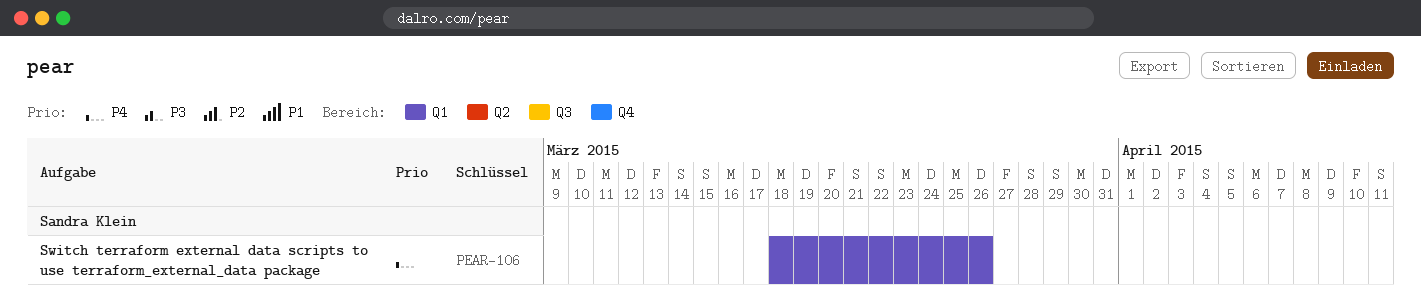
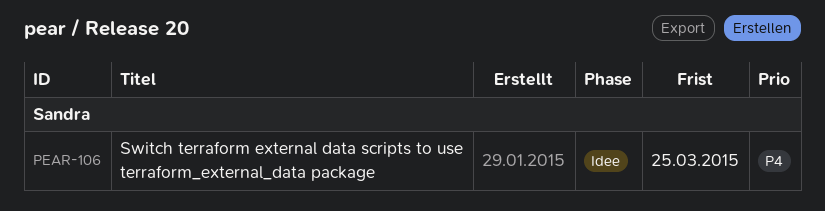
PEAR-106, due: Mar 26 -> Mar 25

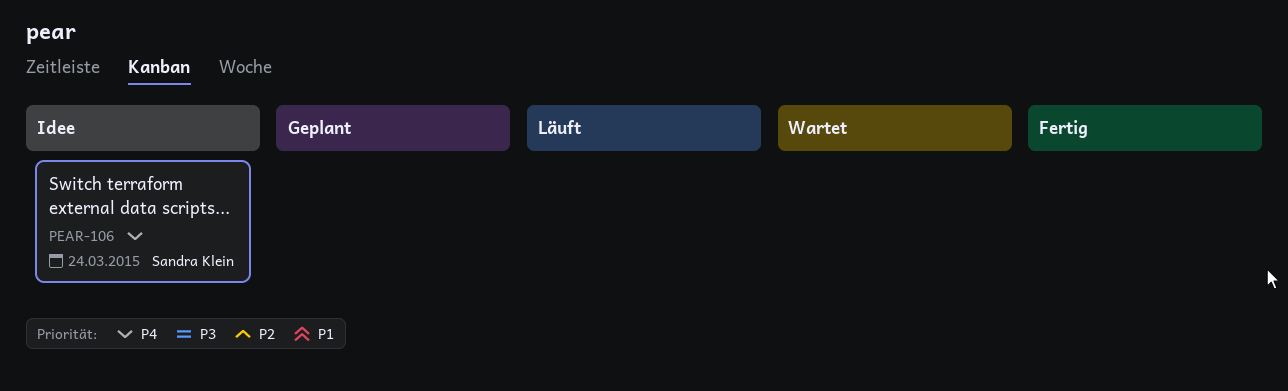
PEAR-106, due: Mar 25 -> Mar 24

